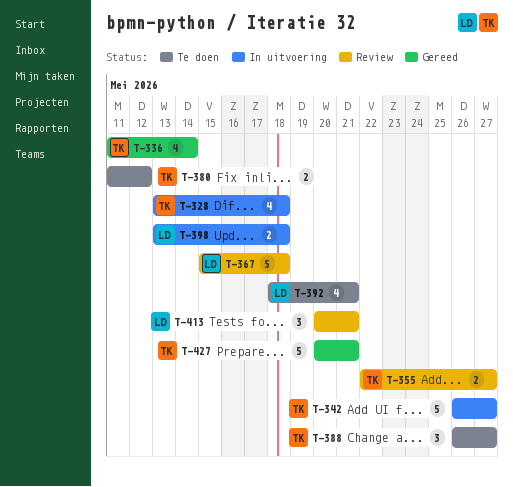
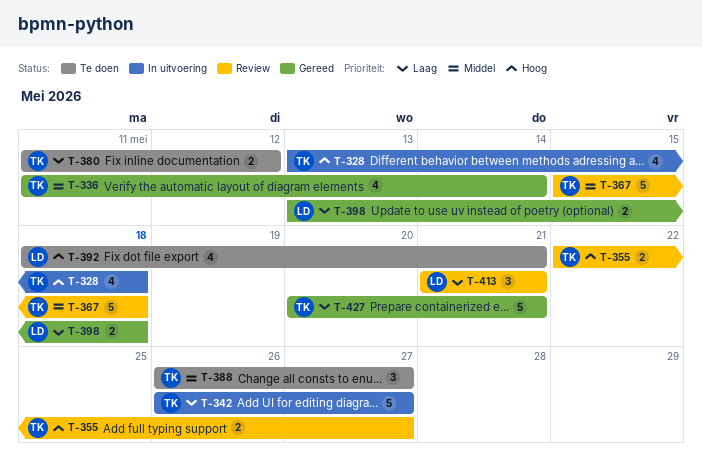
T-367, owner: LD -> TK
T-398, status: In uitvoering -> Gereed
T-413, start: May 20 -> May 21

